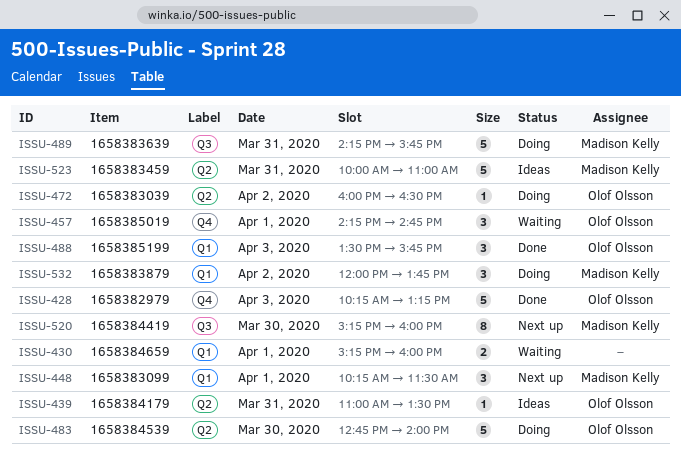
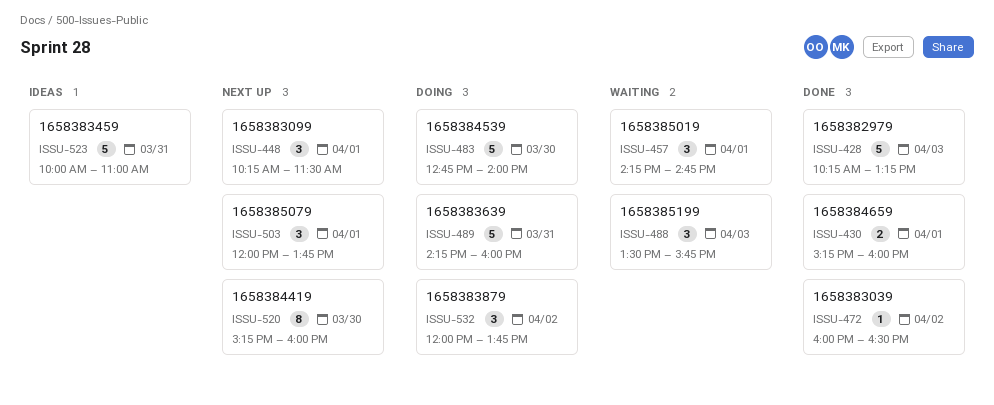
ISSU-430, status: Waiting -> Done
ISSU-439: present -> none
ISSU-472, status: Doing -> Done
ISSU-488, status: Done -> Waiting
ISSU-489, ends: 15:45 -> 16:00
ISSU-503: none -> present

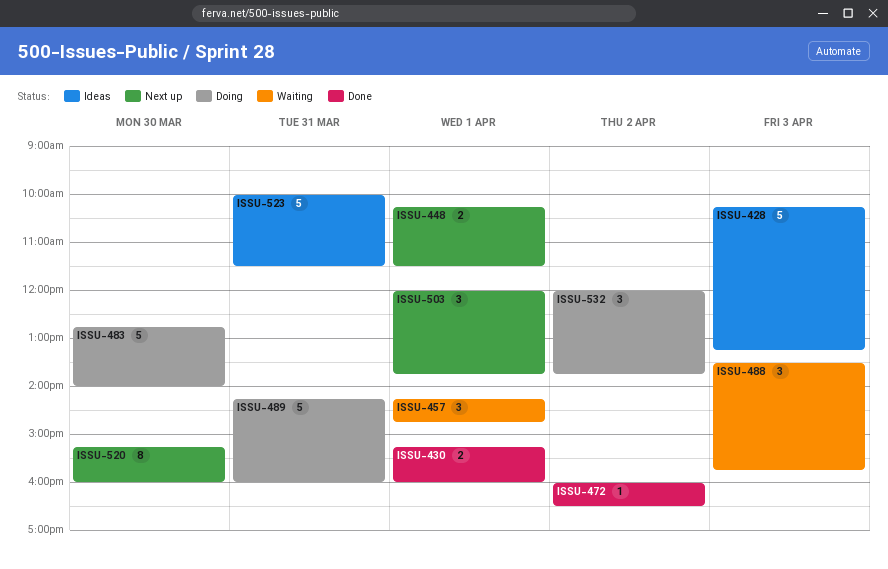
ISSU-428, status: Done -> Ideas
ISSU-448, estimate: 3 -> 2
ISSU-523, ends: 11:00 -> 11:30

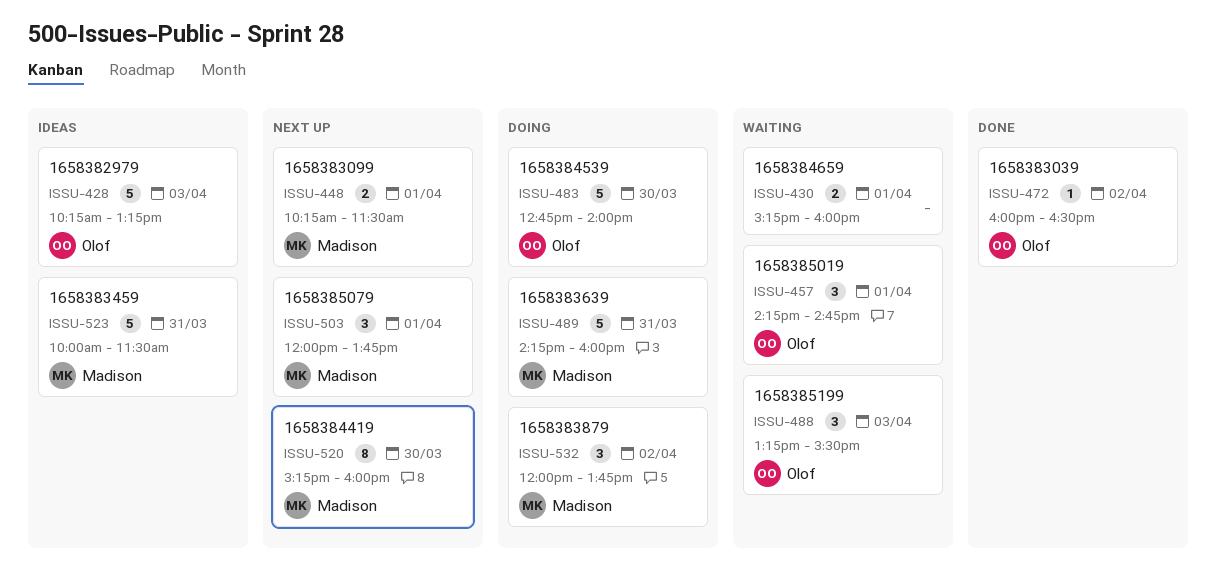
ISSU-430, status: Done -> Waiting
ISSU-488, begins: 13:30 -> 13:15
ISSU-488, ends: 15:45 -> 15:30

